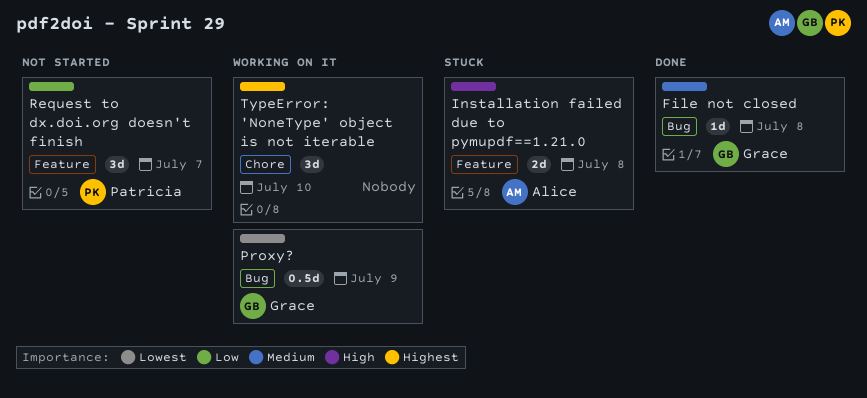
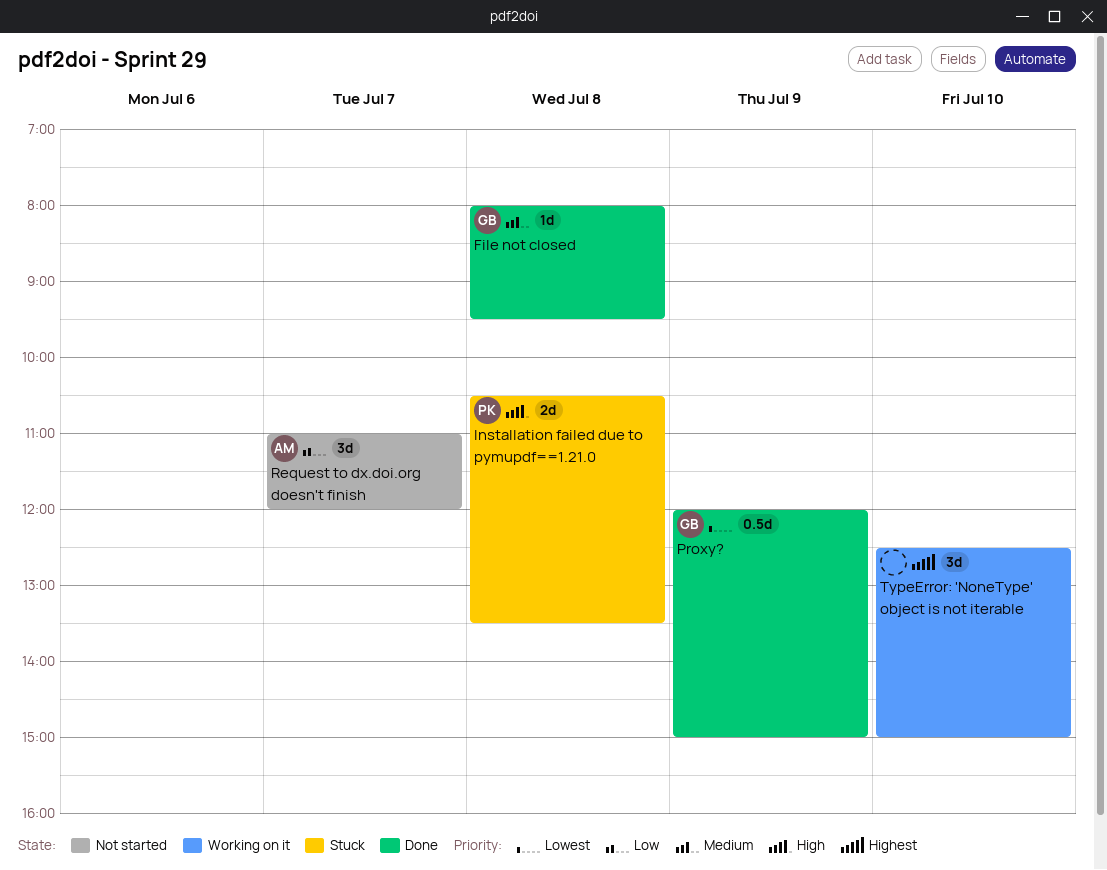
Installation failed due to pymupdf==1.21.0, owner: Alice -> Patricia
Proxy?, status: Working on it -> Done
Request to dx.doi.org doesn't finish, owner: Patricia -> Alice

